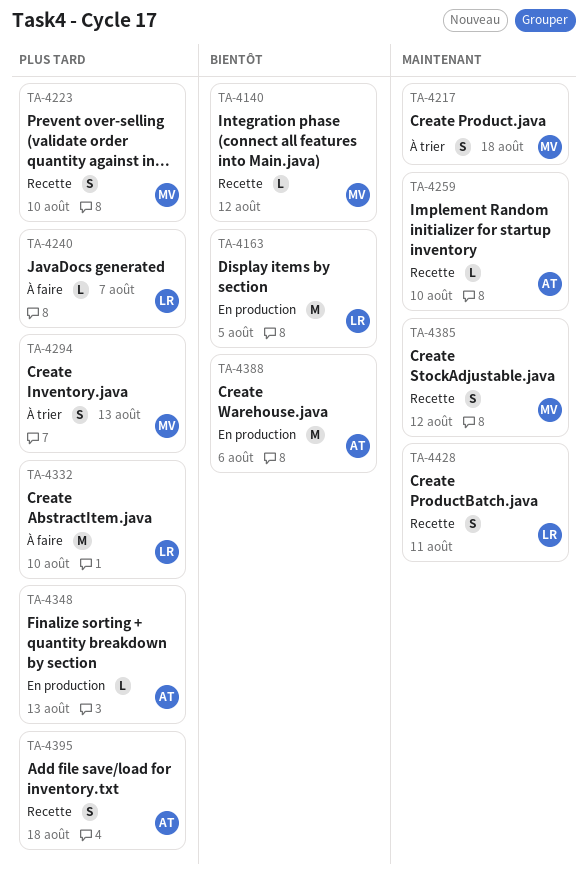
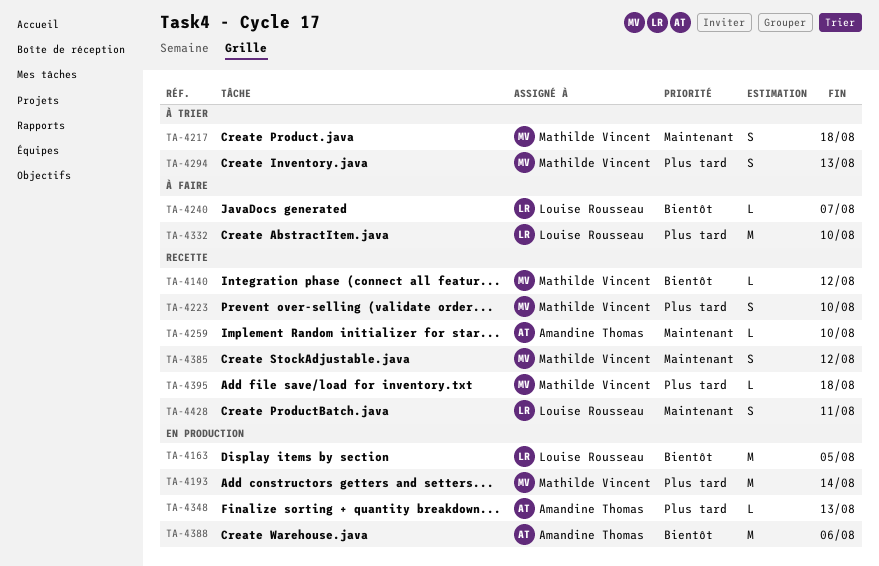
TA-4193: none -> present
TA-4240, priority: Plus tard -> Bientôt
TA-4395, owner: Amandine Thomas -> Mathilde Vincent
TA-4395, estimate: S -> L

